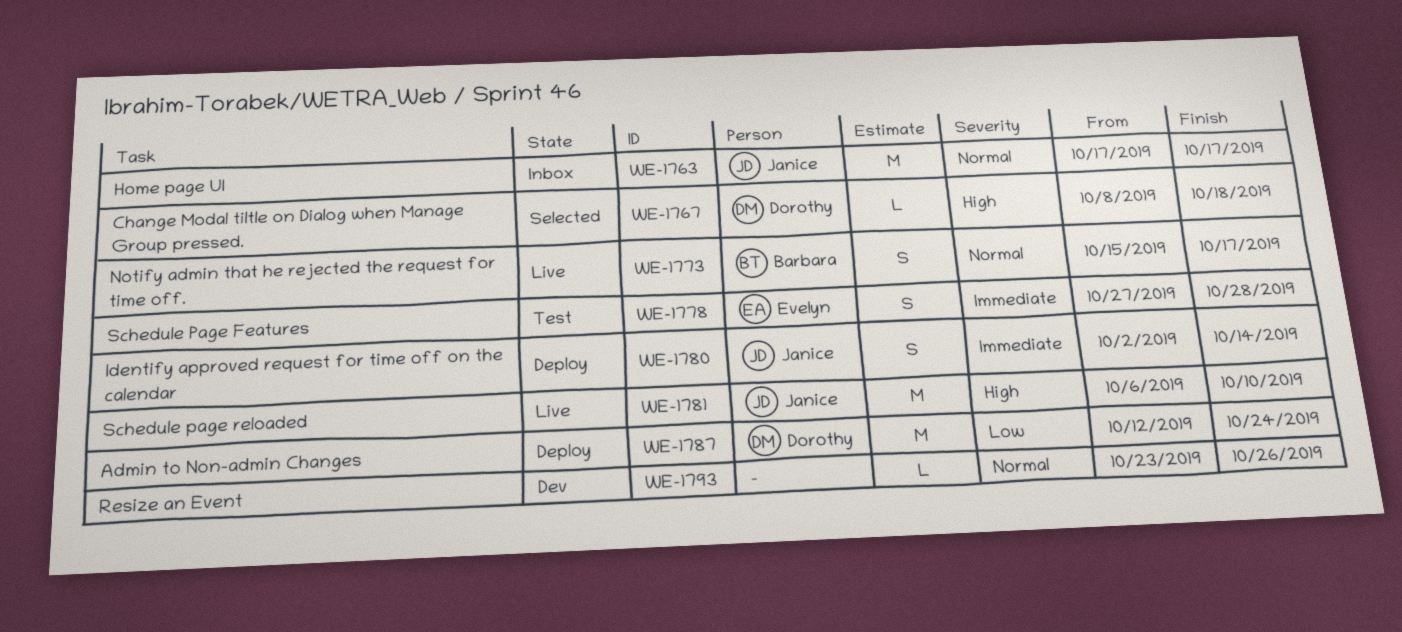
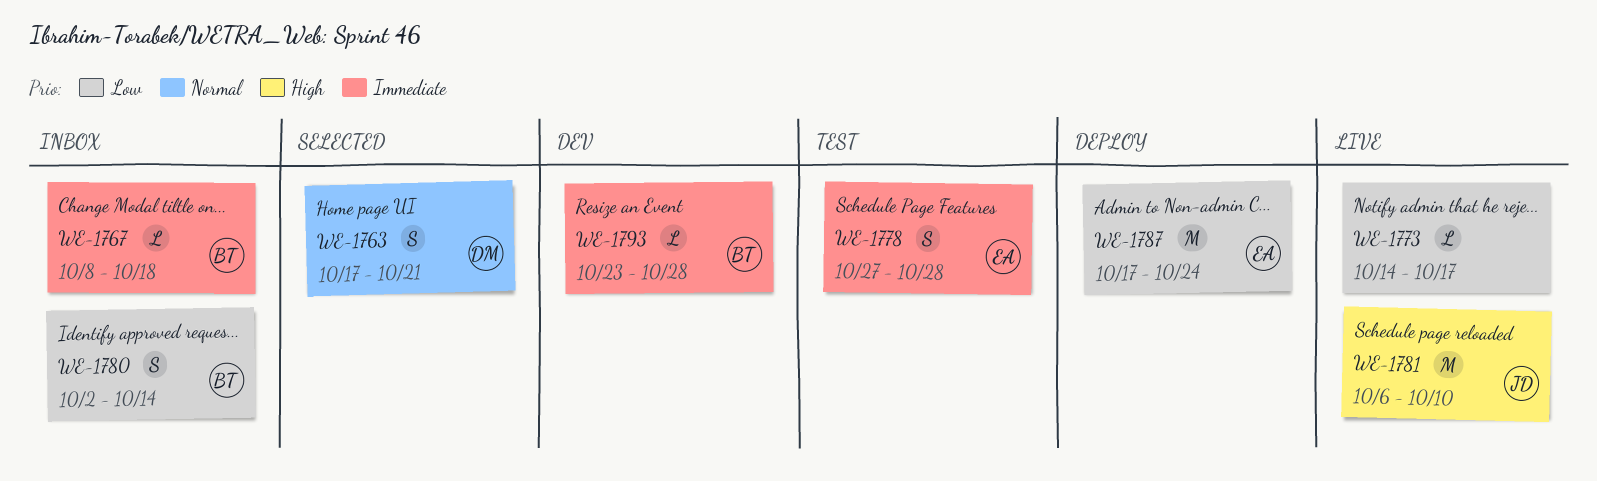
WE-1763, status: Inbox -> Selected
WE-1763, owner: Janice -> Dorothy
WE-1763, estimate: M -> S
WE-1763, due: Oct 17 -> Oct 21
WE-1767, status: Selected -> Inbox
WE-1767, owner: Dorothy -> Barbara
WE-1767, priority: High -> Immediate
WE-1773, owner: Barbara -> none
WE-1773, priority: Normal -> Low
WE-1773, estimate: S -> L
WE-1773, start: Oct 15 -> Oct 14
WE-1780, status: Deploy -> Inbox
WE-1780, owner: Janice -> Barbara
WE-1780, priority: Immediate -> Low
WE-1787, owner: Dorothy -> Evelyn
WE-1787, start: Oct 12 -> Oct 17
WE-1793, owner: none -> Barbara
WE-1793, priority: Normal -> Immediate
WE-1793, due: Oct 26 -> Oct 28

